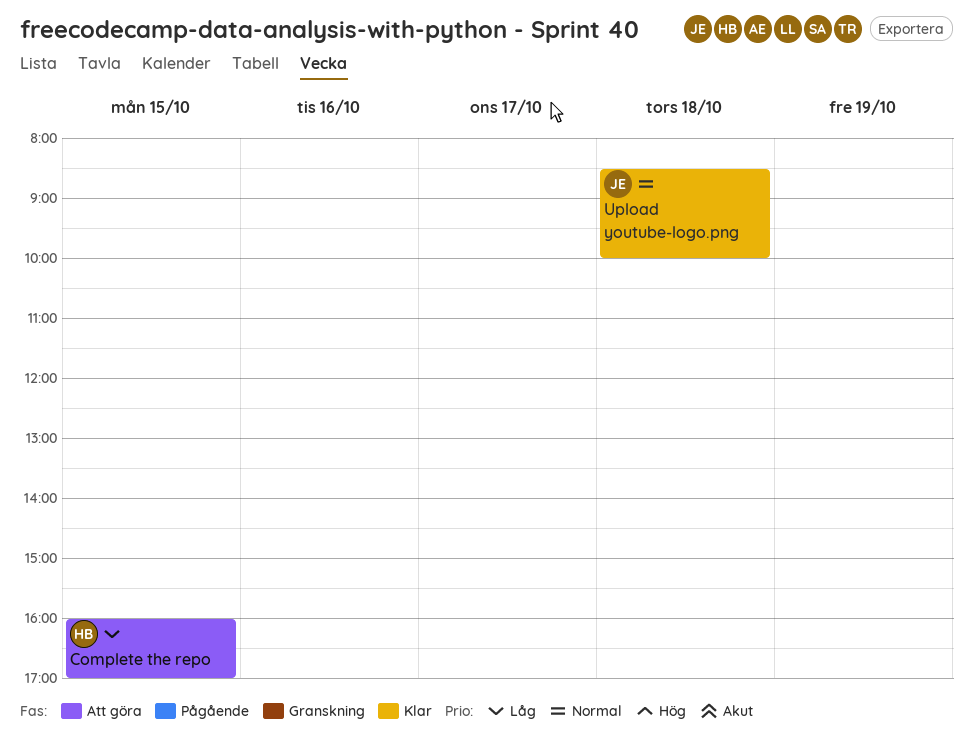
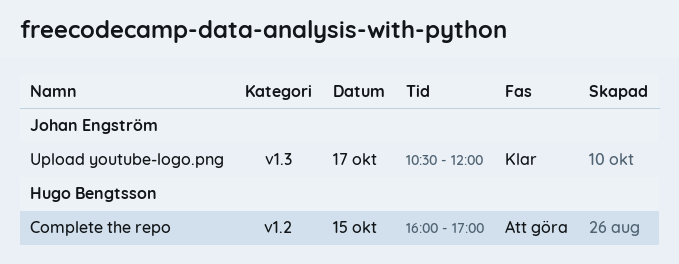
Upload youtube-logo.png, day: Oct 18 -> Oct 17
Upload youtube-logo.png, begins: 08:30 -> 10:30
Upload youtube-logo.png, ends: 10:00 -> 12:00

